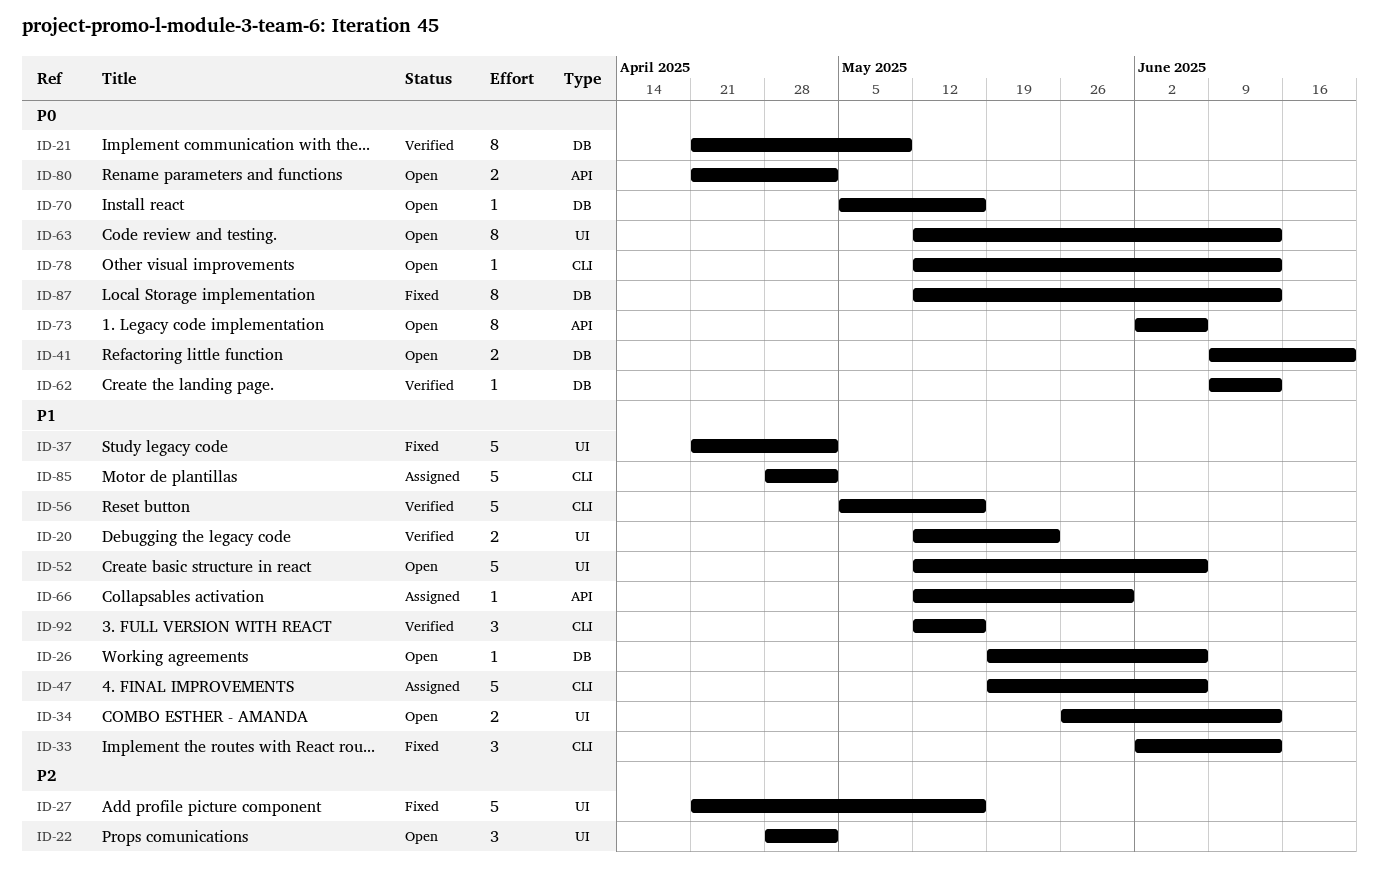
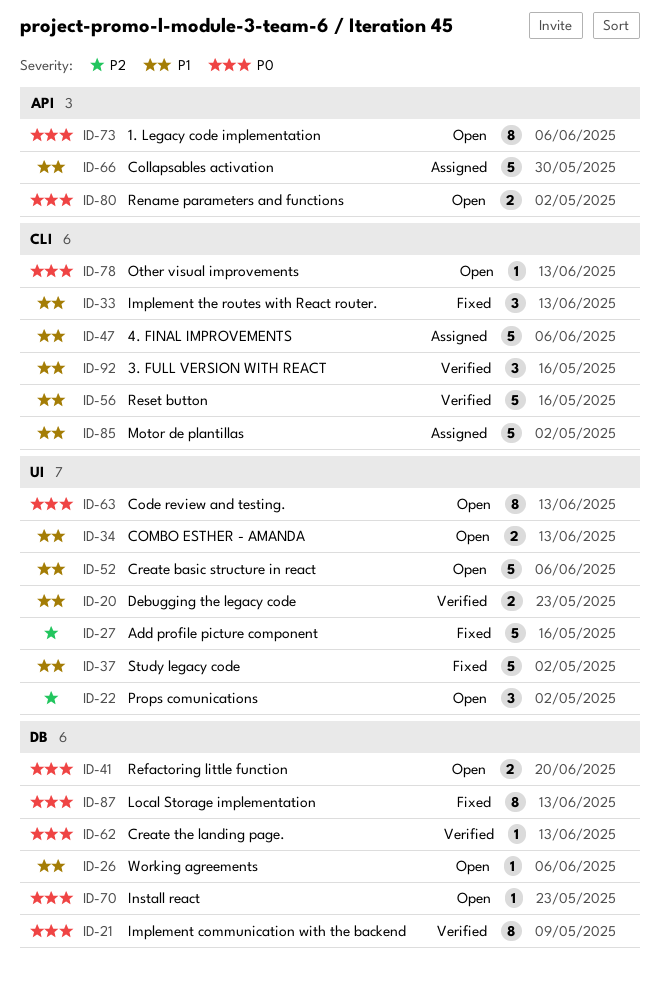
ID-66, estimate: 1 -> 5
ID-70, due: May 16 -> May 23

